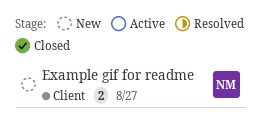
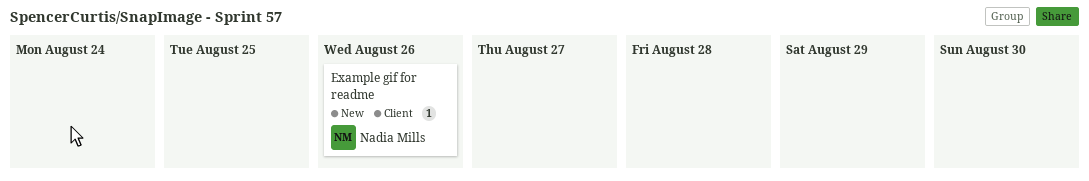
Example gif for readme, estimate: 2 -> 1
Example gif for readme, due: Aug 27 -> Aug 26

